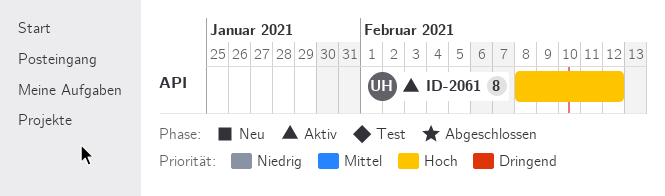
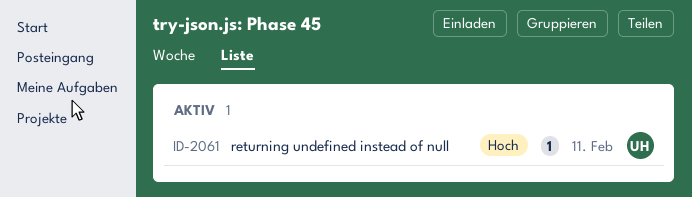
ID-2061, estimate: 8 -> 1
ID-2061, due: Feb 12 -> Feb 11

